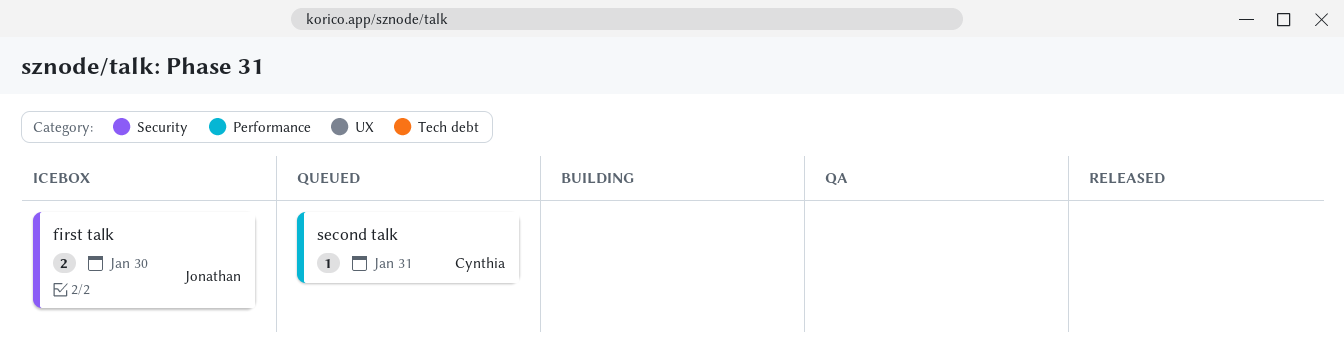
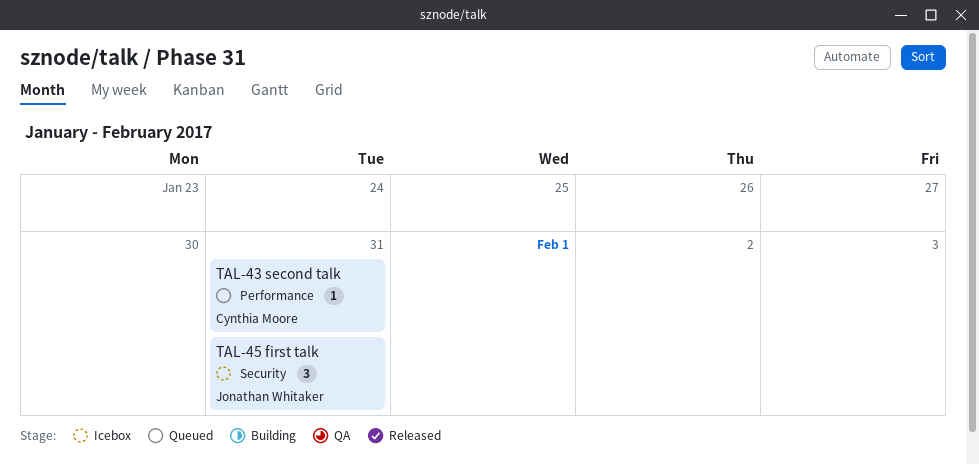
first talk, estimate: 2 -> 3
first talk, due: Jan 30 -> Jan 31

